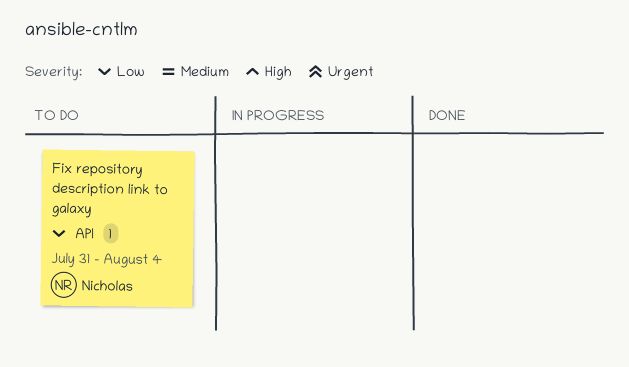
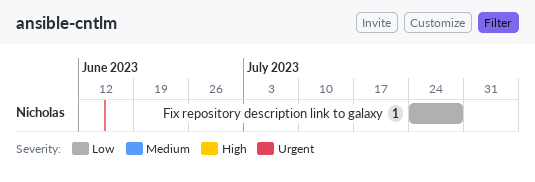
Fix repository description link to galaxy, start: Jul 31 -> Jul 24
Fix repository description link to galaxy, due: Aug 4 -> Jul 28

